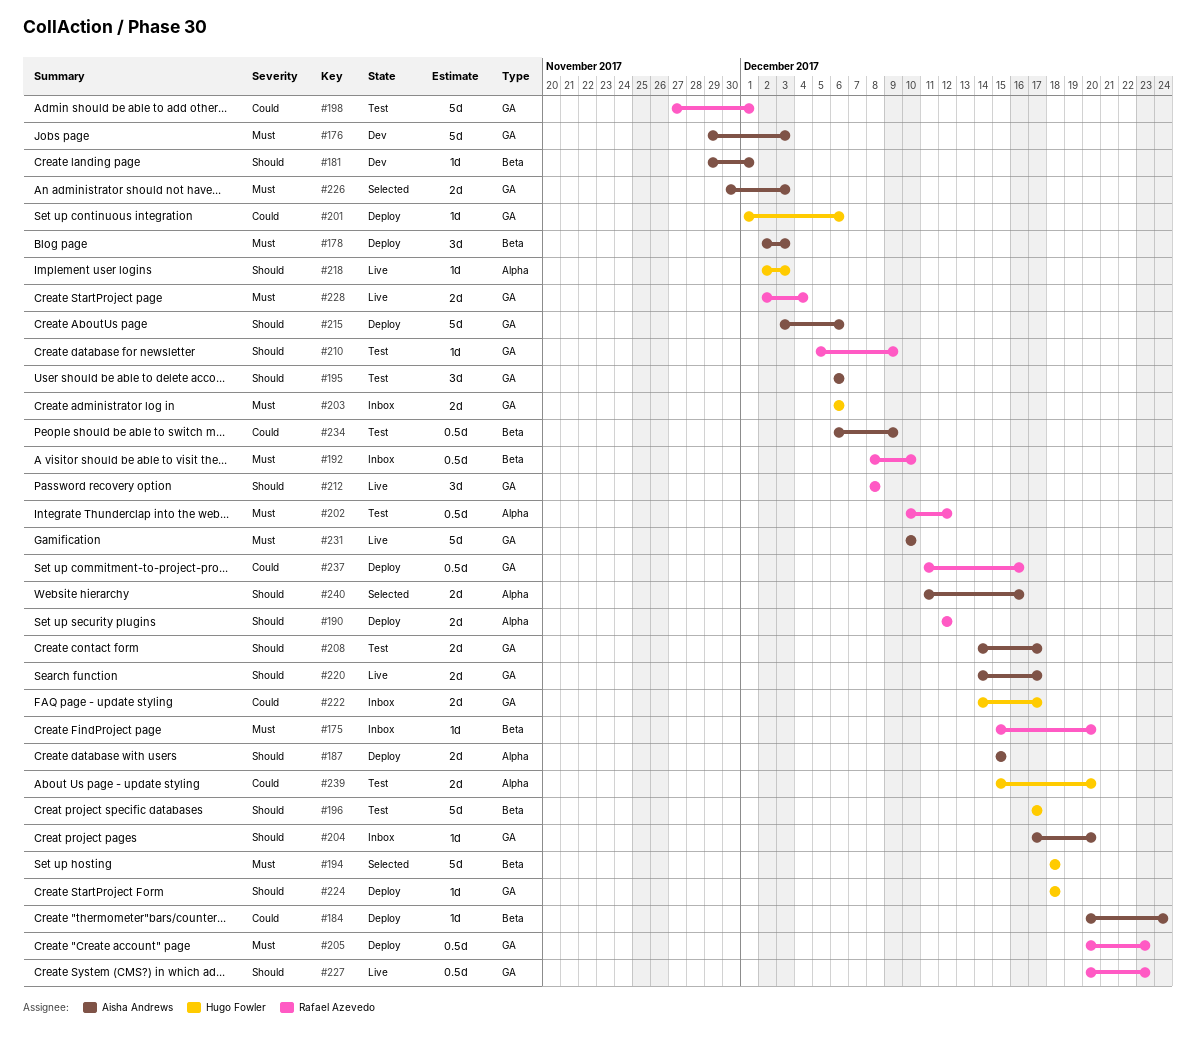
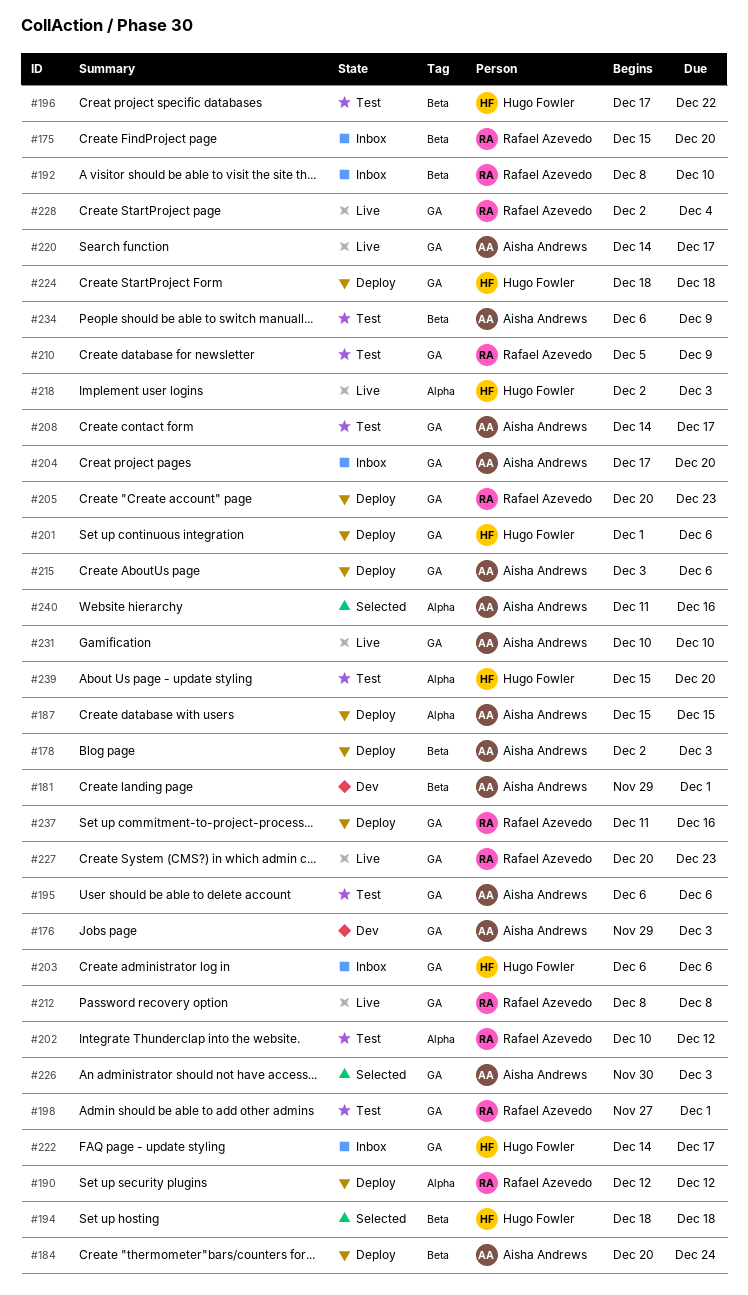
#196, due: Dec 17 -> Dec 22

